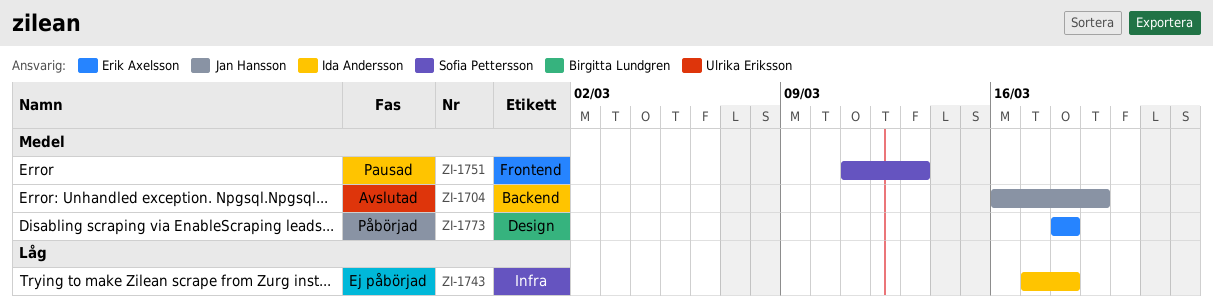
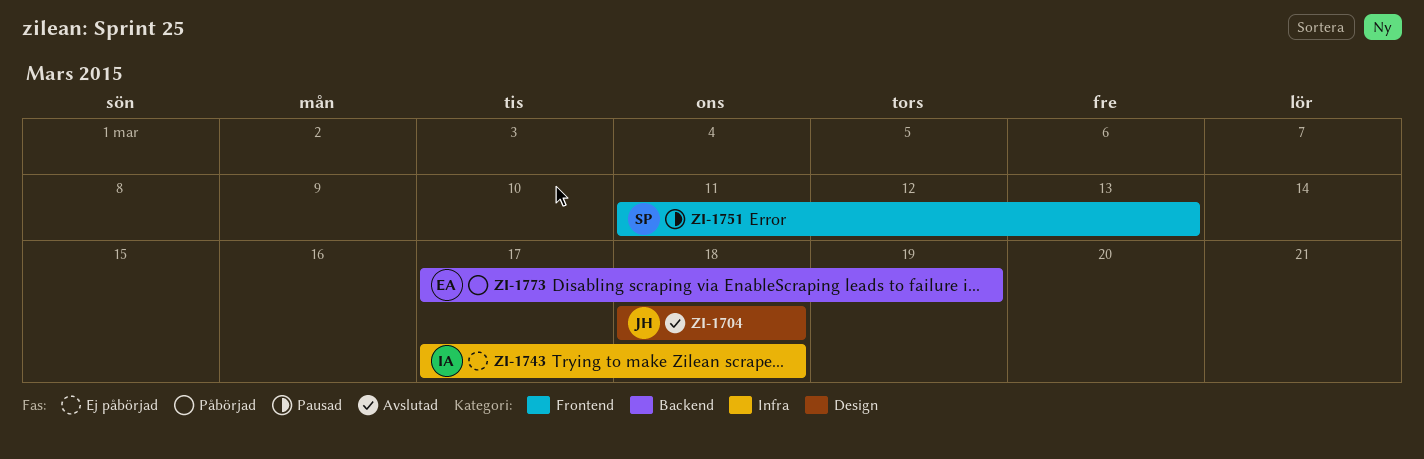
ZI-1704, label: Backend -> Design
ZI-1704, start: Mar 16 -> Mar 18
ZI-1704, due: Mar 19 -> Mar 18
ZI-1773, label: Design -> Backend
ZI-1773, start: Mar 18 -> Mar 17
ZI-1773, due: Mar 18 -> Mar 19

